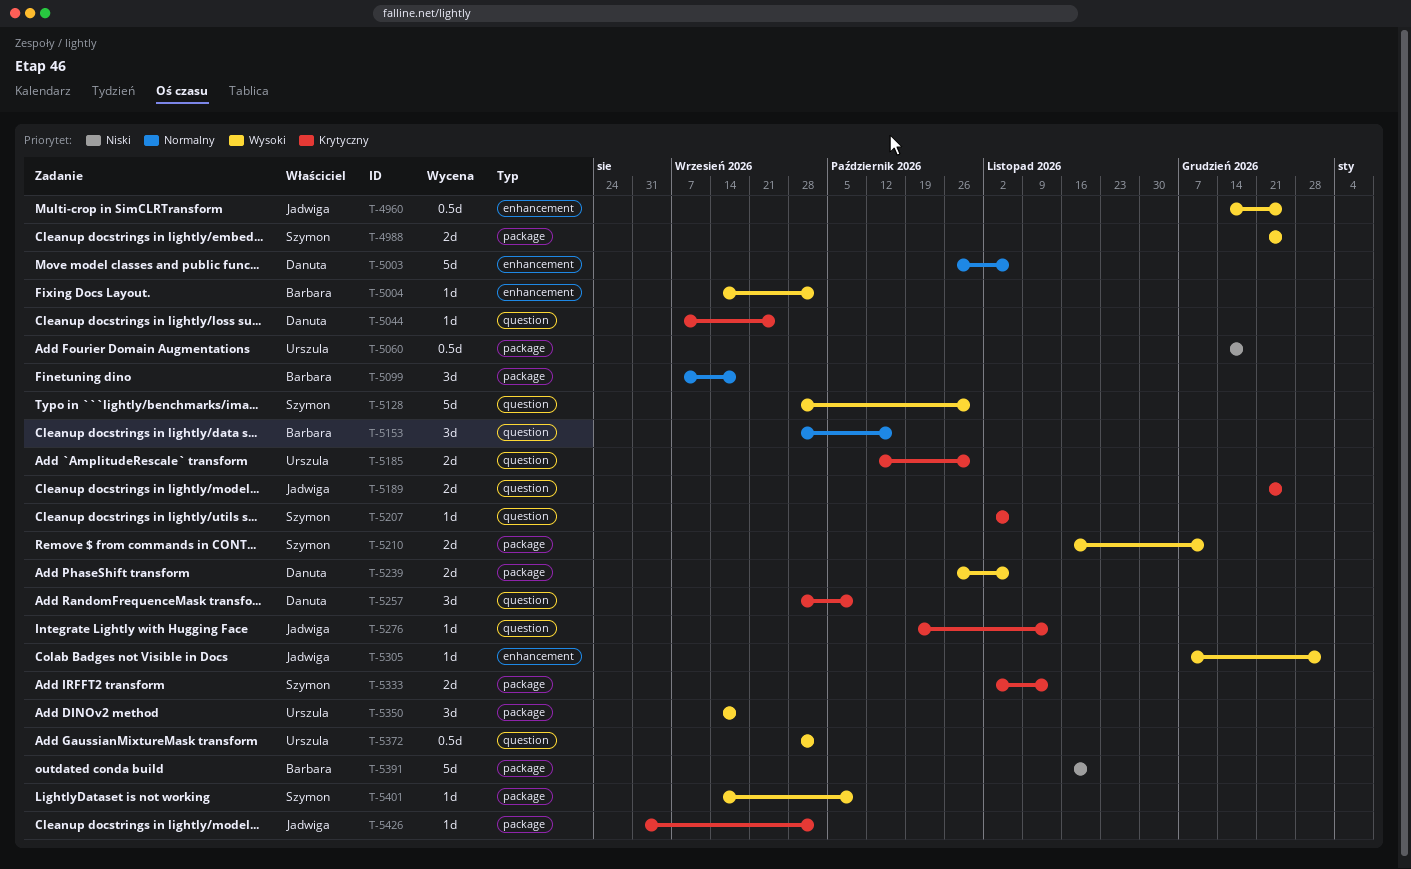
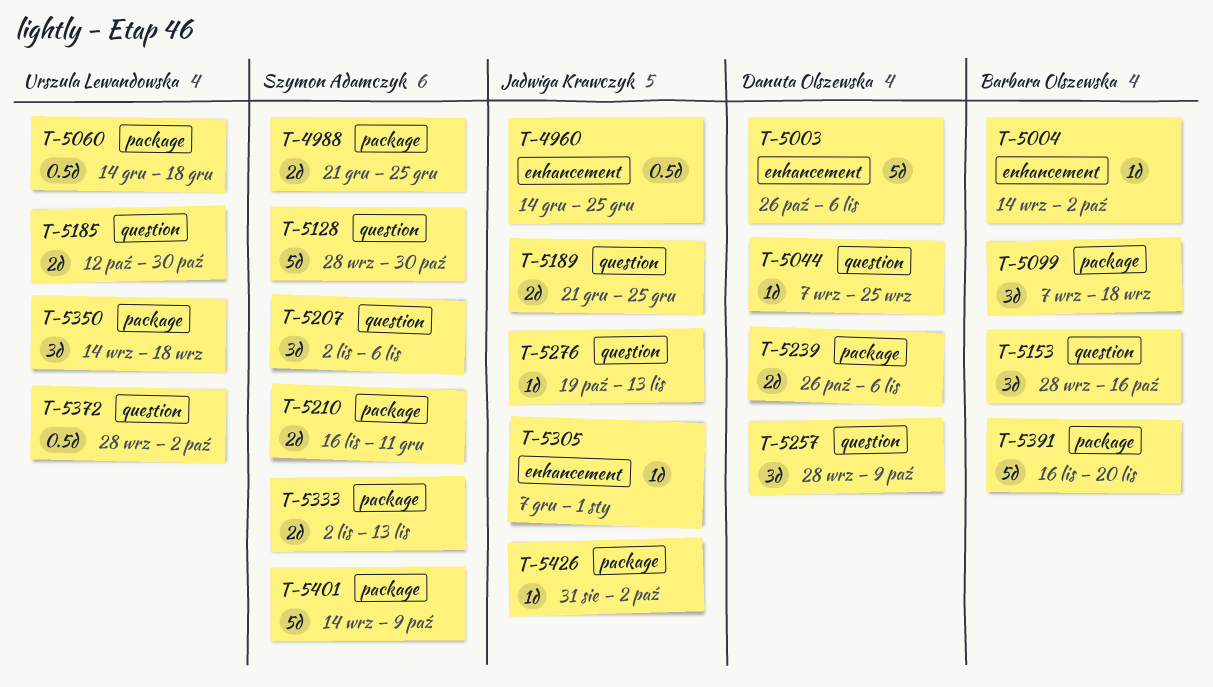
T-5207, estimate: 1d -> 3d
T-5401, estimate: 1d -> 5d

